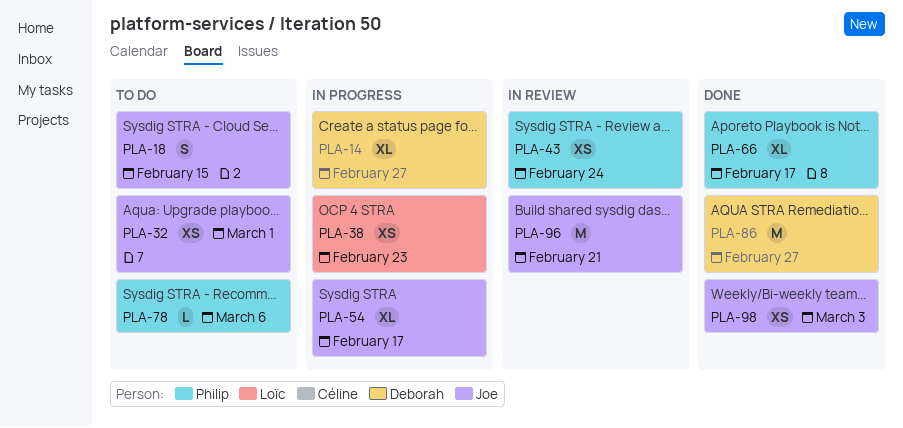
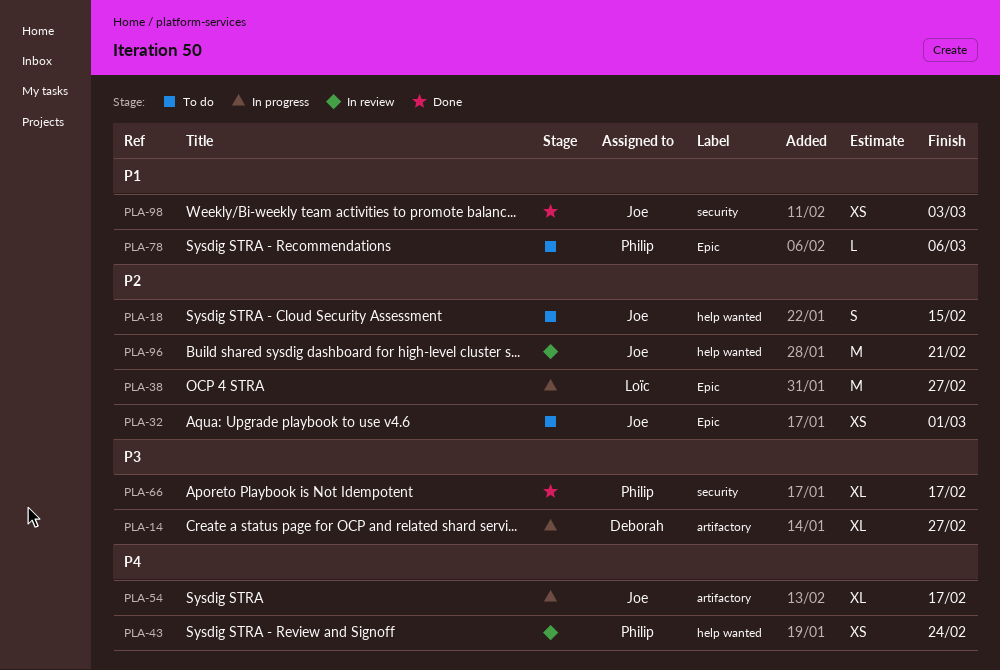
PLA-38, estimate: XS -> M
PLA-38, due: Feb 23 -> Feb 27
PLA-86: present -> none

